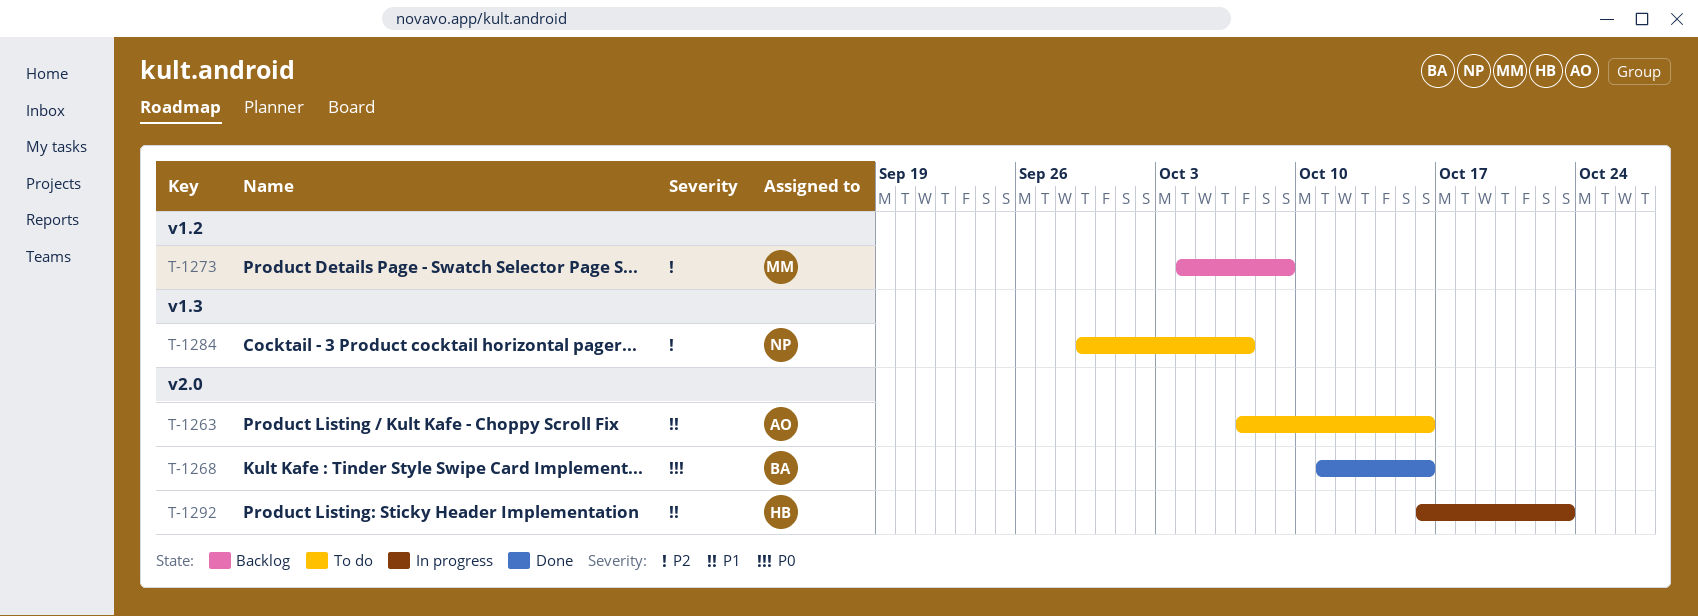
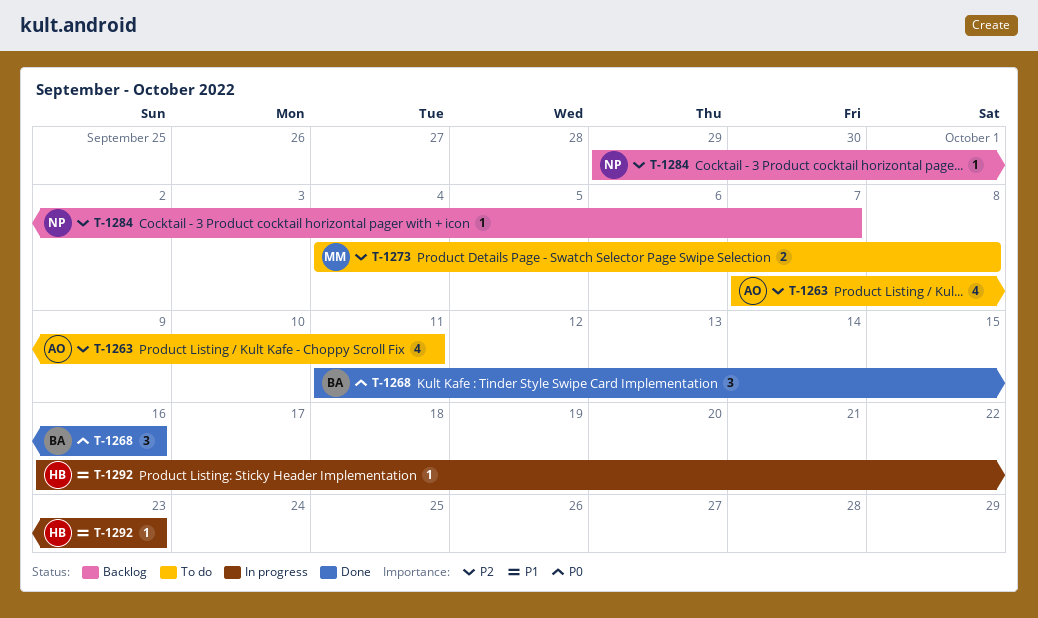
T-1263, priority: P1 -> P2
T-1263, due: Oct 16 -> Oct 11
T-1273, status: Backlog -> To do
T-1273, due: Oct 9 -> Oct 8
T-1284, status: To do -> Backlog

